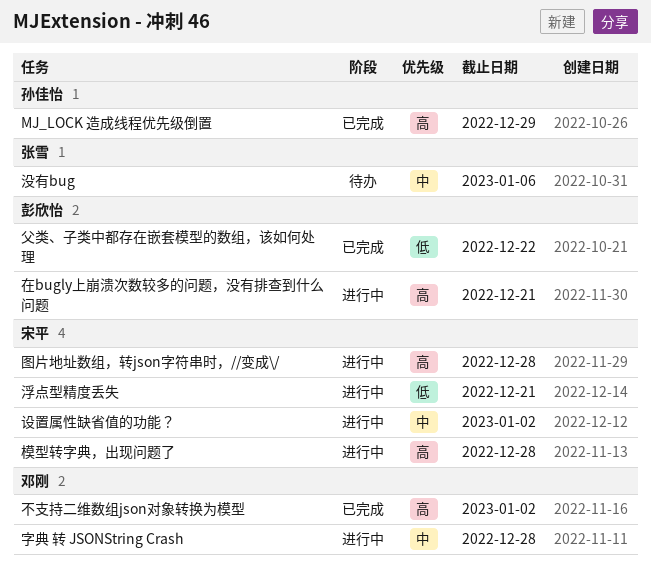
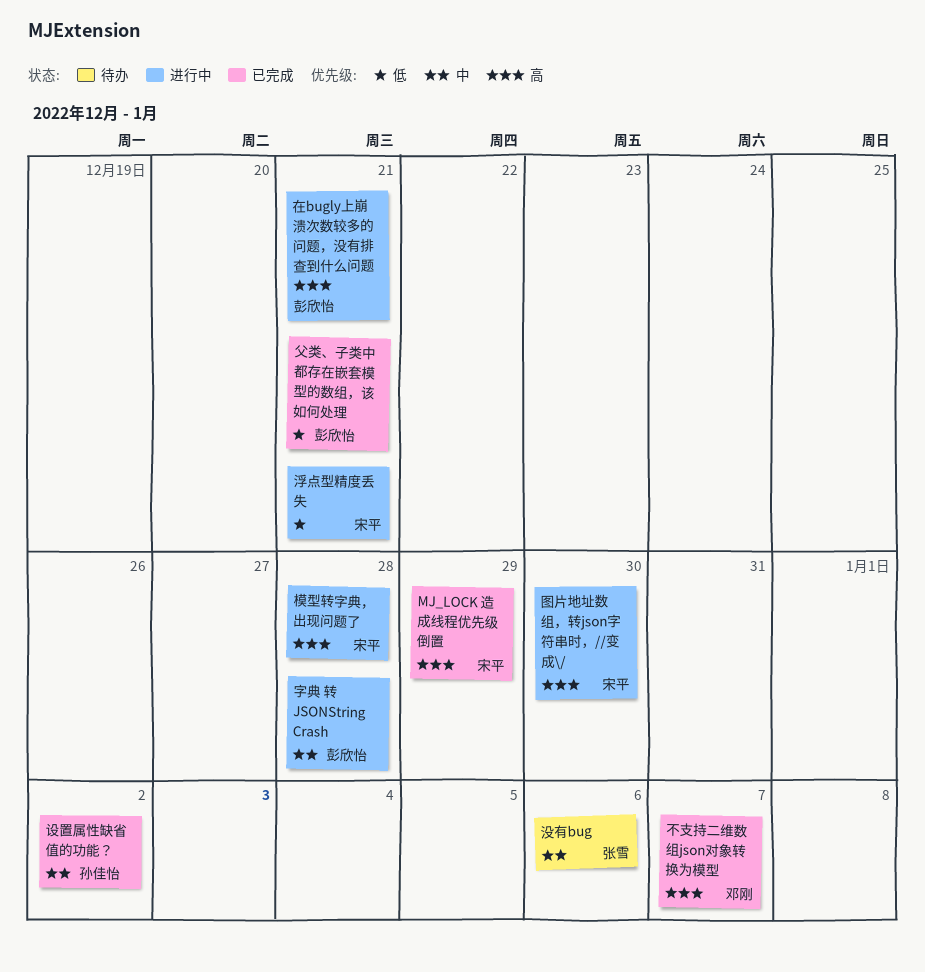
MJ_LOCK 造成线程优先级倒置, owner: 孙佳怡 -> 宋平
不支持二维数组json对象转换为模型, due: Jan 2 -> Jan 7
图片地址数组，转json字符串时，//变成\/, due: Dec 28 -> Dec 30
字典 转 JSONString Crash, owner: 邓刚 -> 彭欣怡
父类、子类中都存在嵌套模型的数组，该如何处理, due: Dec 22 -> Dec 21
设置属性缺省值的功能？, status: 进行中 -> 已完成
设置属性缺省值的功能？, owner: 宋平 -> 孙佳怡

